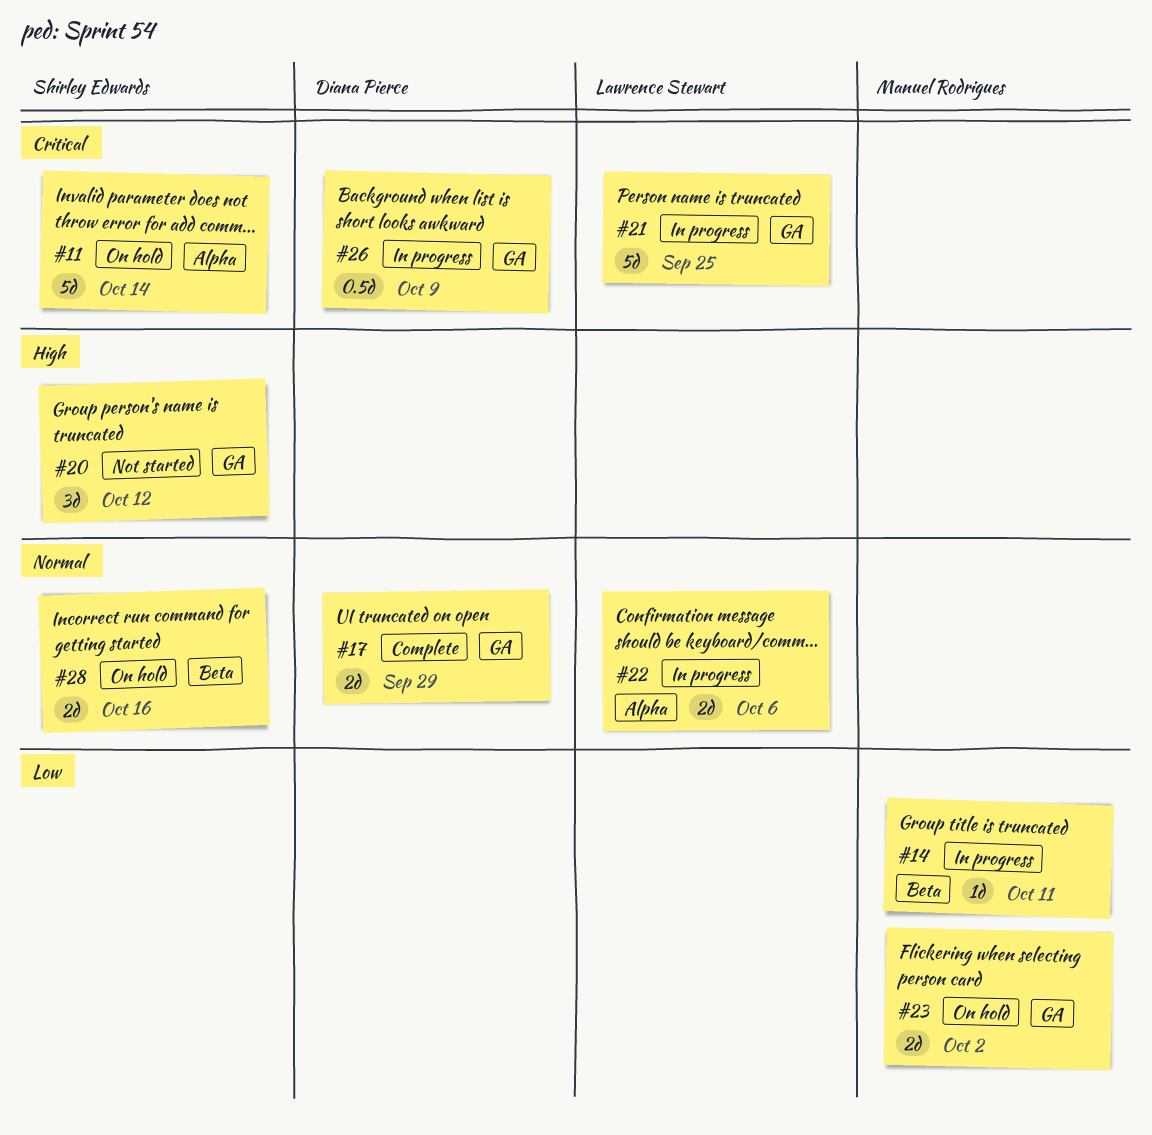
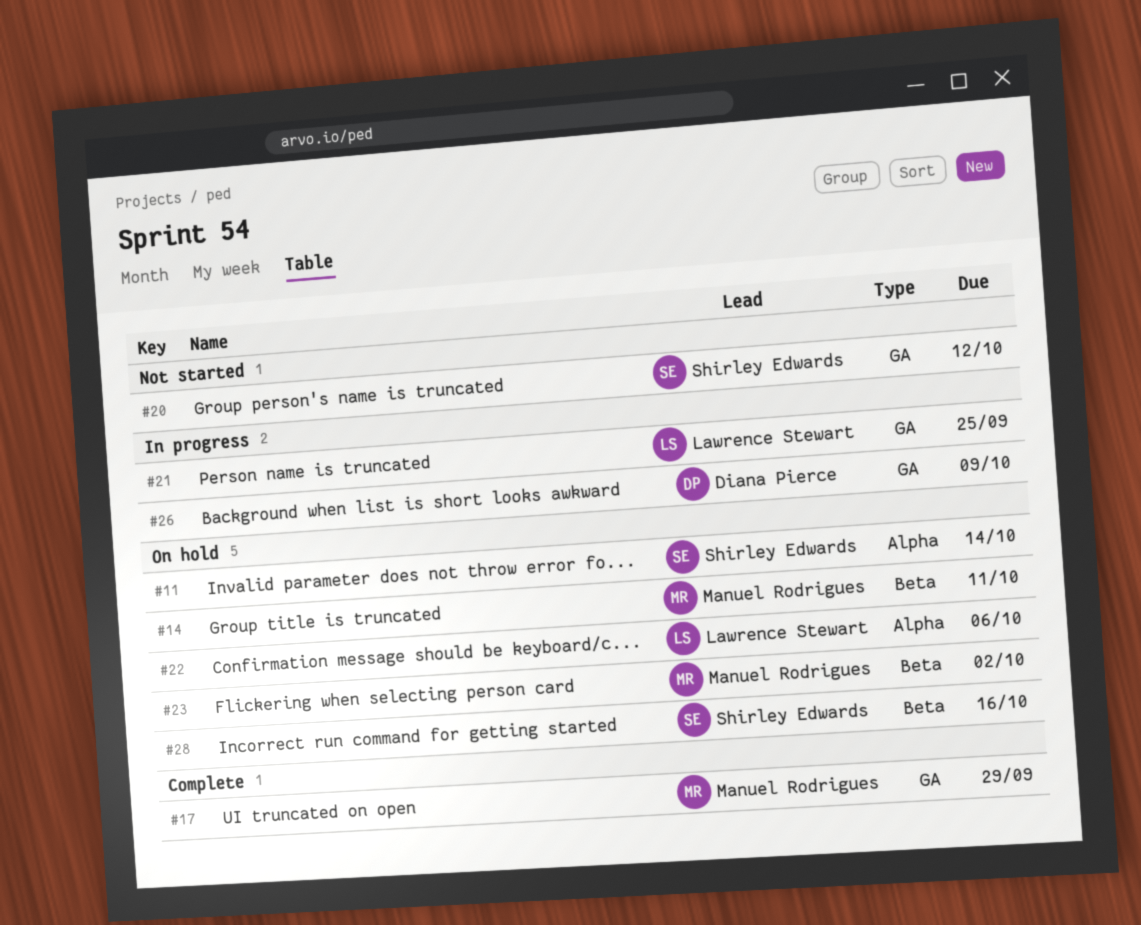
#14, status: In progress -> On hold
#17, owner: Diana Pierce -> Manuel Rodrigues
#22, status: In progress -> On hold
#23, label: GA -> Beta

